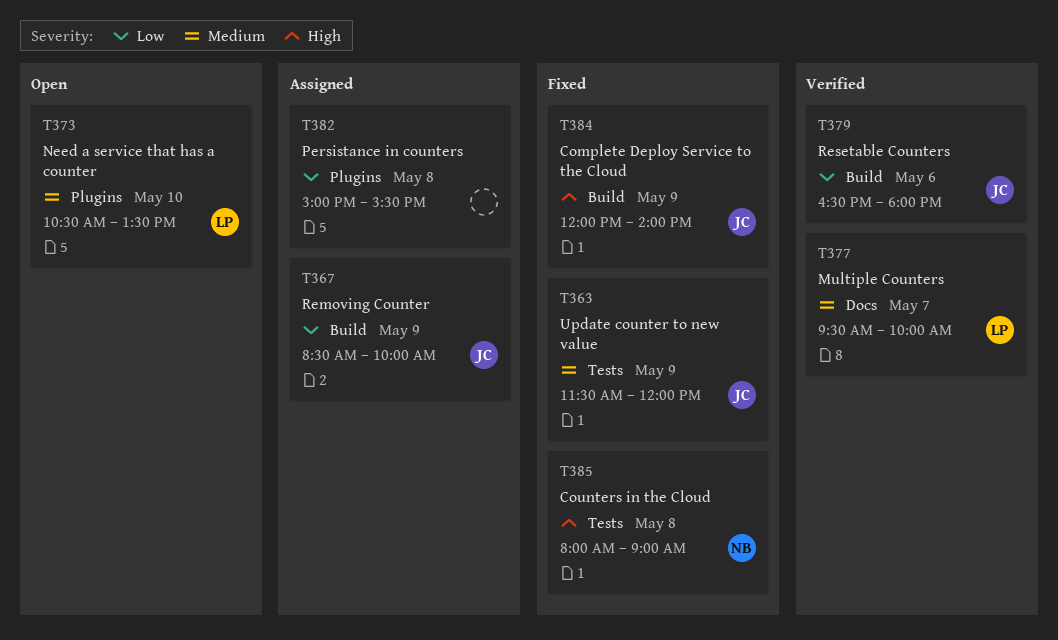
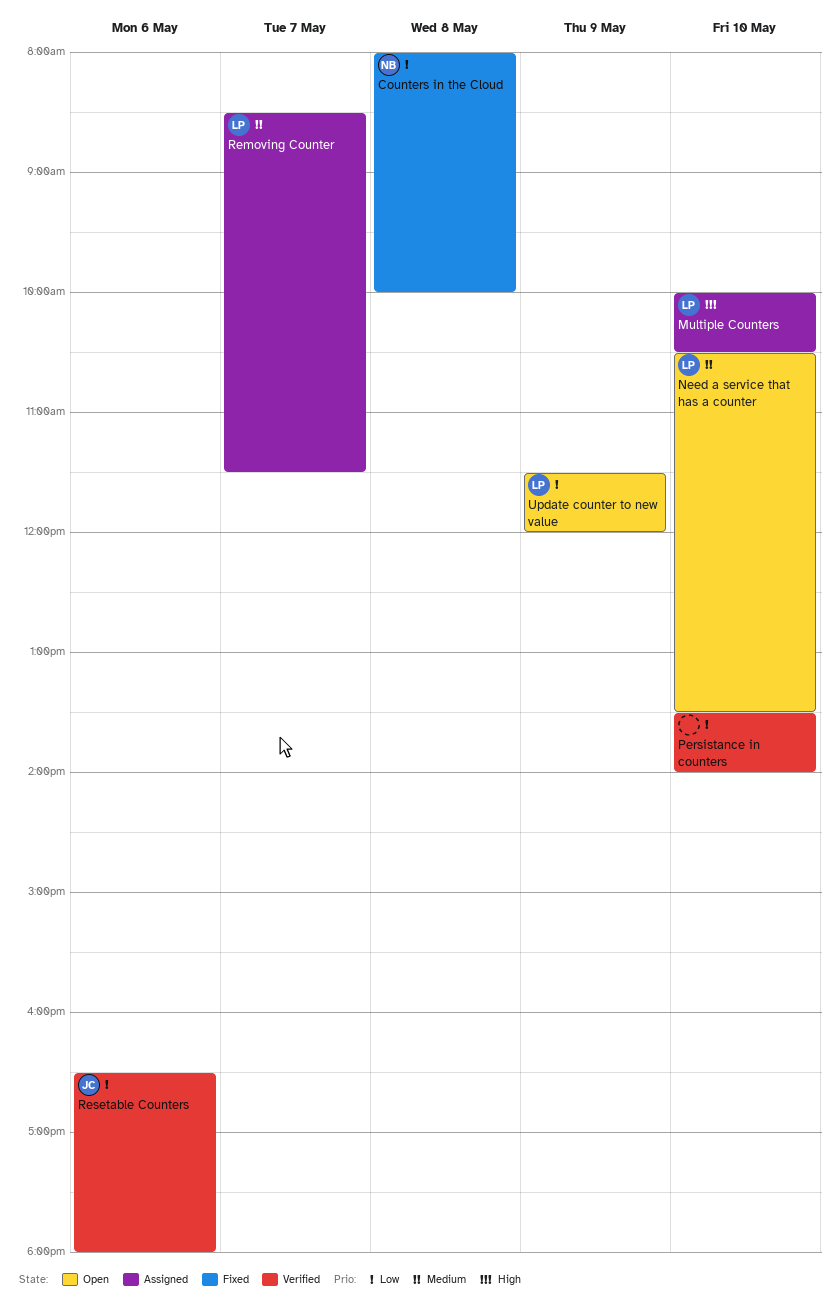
Complete Deploy Service to the Cloud: present -> none
Counters in the Cloud, priority: High -> Low
Counters in the Cloud, ends: 09:00 -> 10:00
Multiple Counters, status: Verified -> Assigned
Multiple Counters, priority: Medium -> High
Multiple Counters, day: May 7 -> May 10
Multiple Counters, begins: 09:30 -> 10:00
Multiple Counters, ends: 10:00 -> 10:30
Persistance in counters, status: Assigned -> Verified
Persistance in counters, day: May 8 -> May 10
Persistance in counters, begins: 15:00 -> 13:30
Persistance in counters, ends: 15:30 -> 14:00
Removing Counter, owner: JC -> LP
Removing Counter, priority: Low -> Medium
Removing Counter, day: May 9 -> May 7
Removing Counter, ends: 10:00 -> 11:30
Update counter to new value, status: Fixed -> Open
Update counter to new value, owner: JC -> LP
Update counter to new value, priority: Medium -> Low

